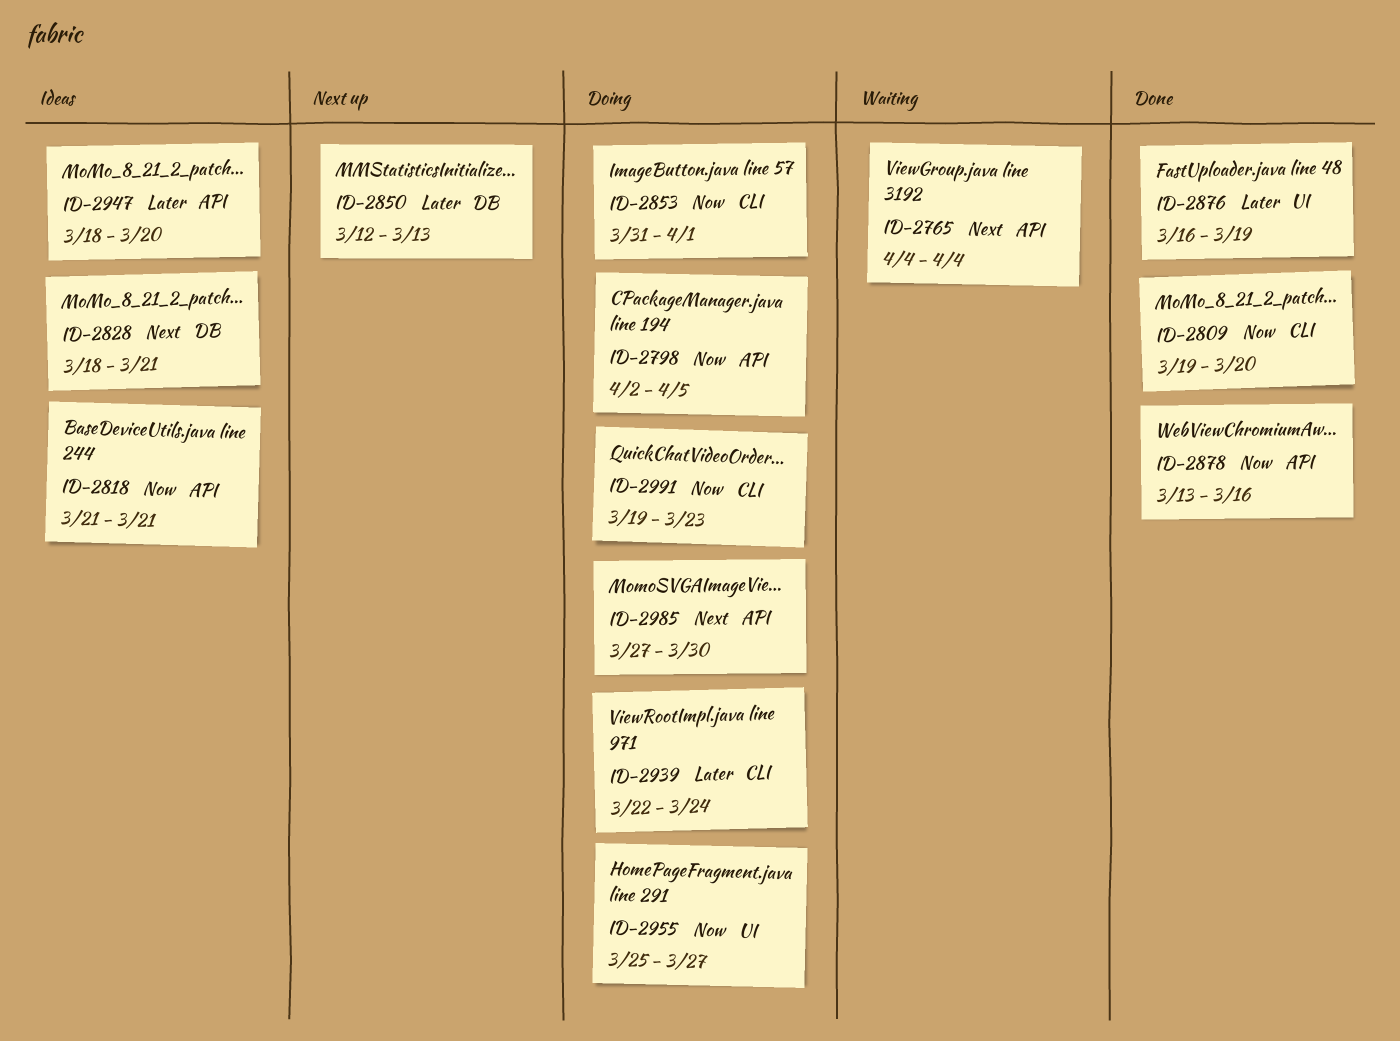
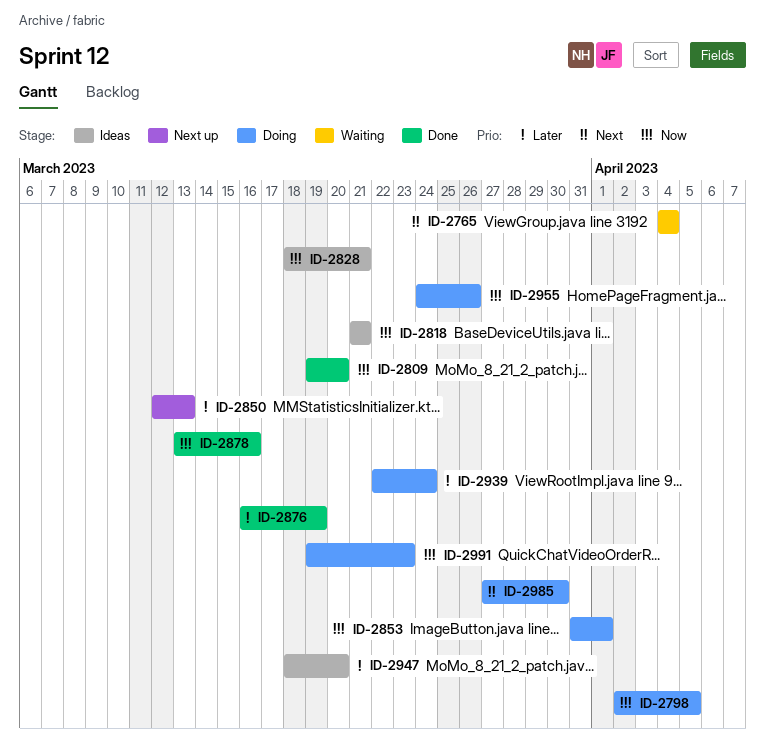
ID-2828, priority: Next -> Now
ID-2955, start: Mar 25 -> Mar 24
ID-2955, due: Mar 27 -> Mar 26

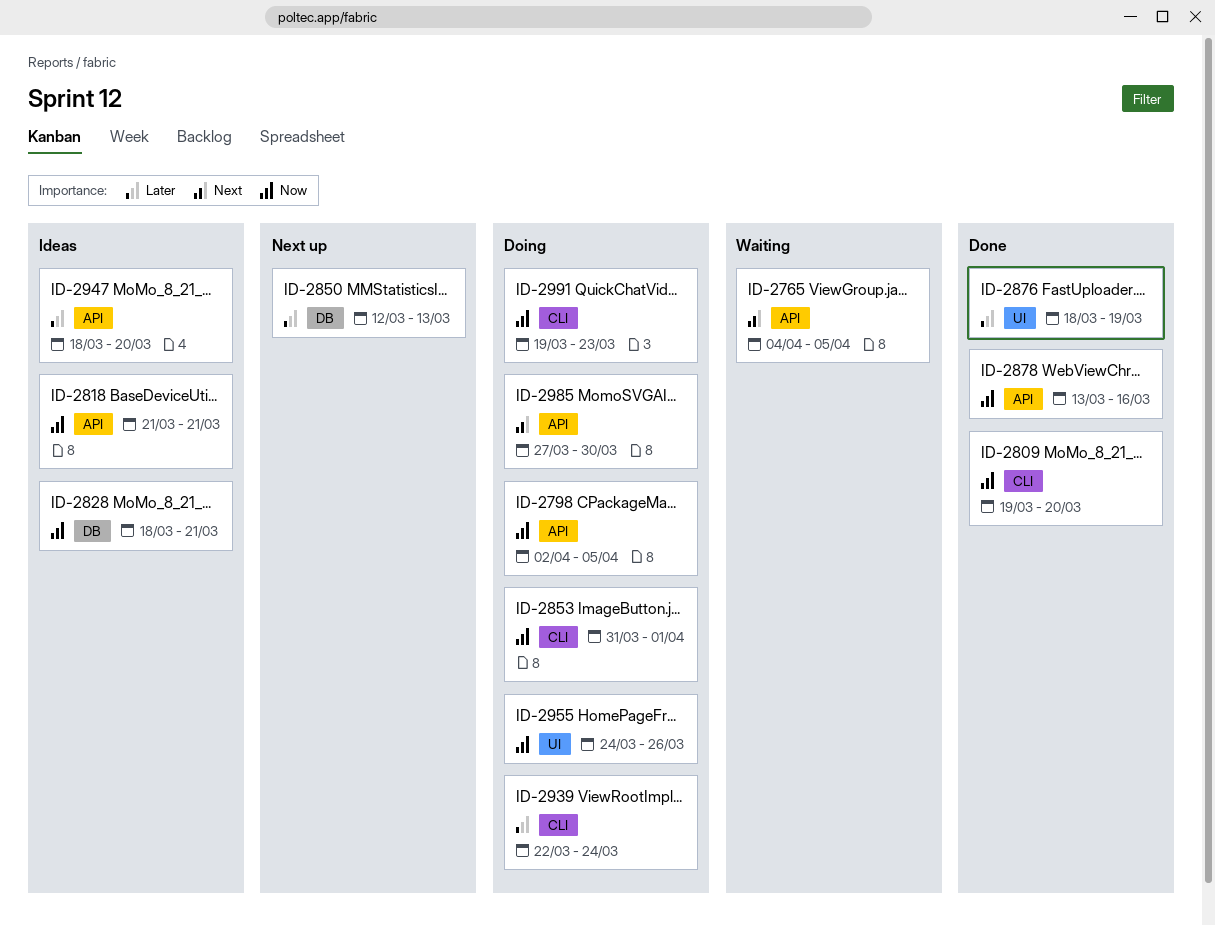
ID-2765, due: Apr 4 -> Apr 5
ID-2876, start: Mar 16 -> Mar 18

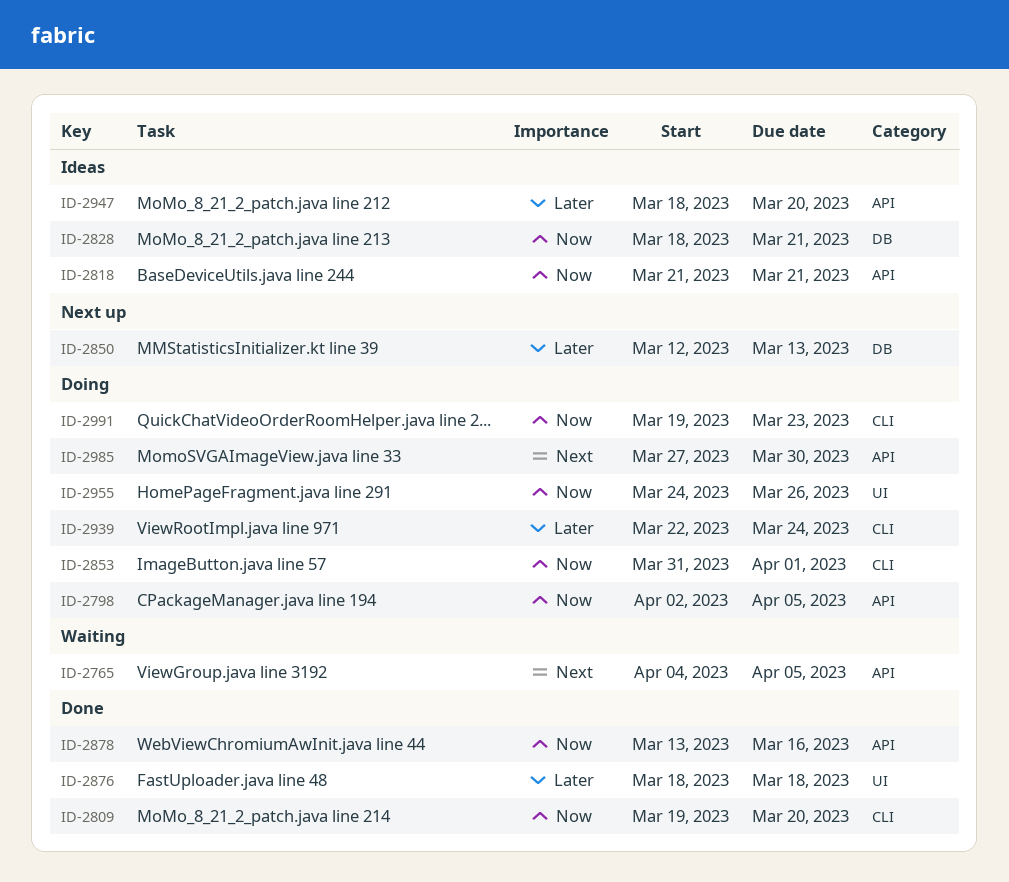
ID-2876, due: Mar 19 -> Mar 18

